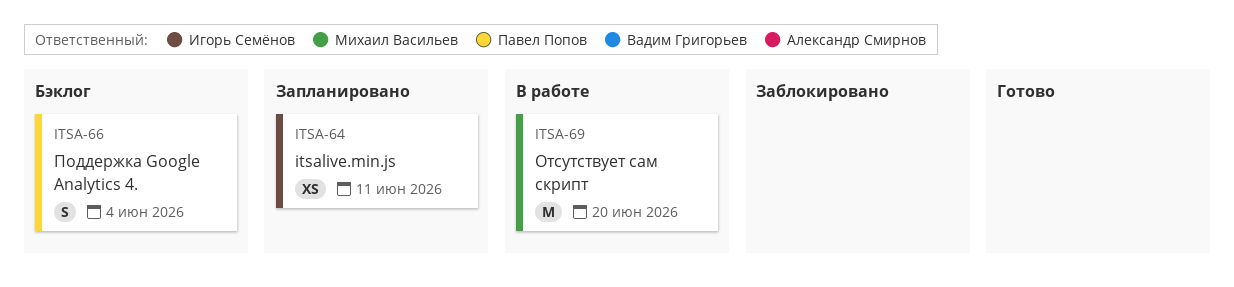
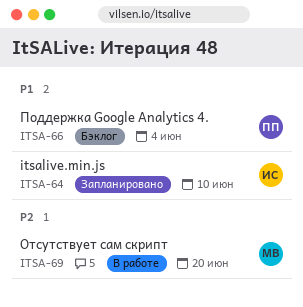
ITSA-64, due: Jun 11 -> Jun 10

